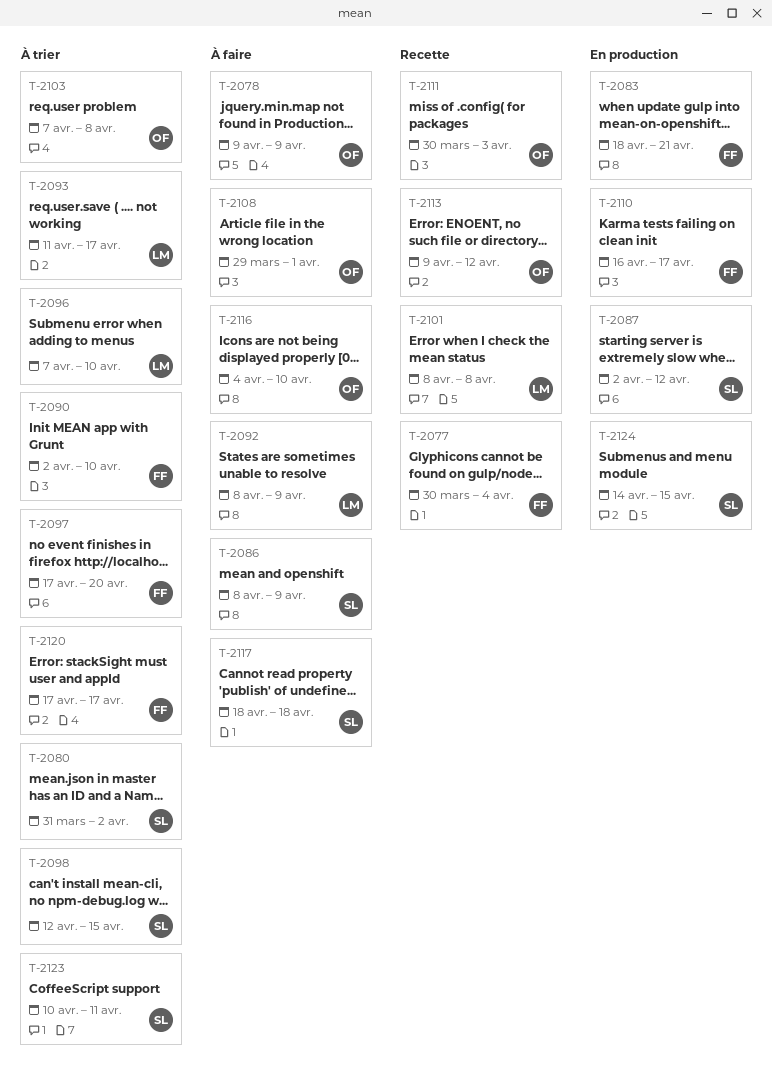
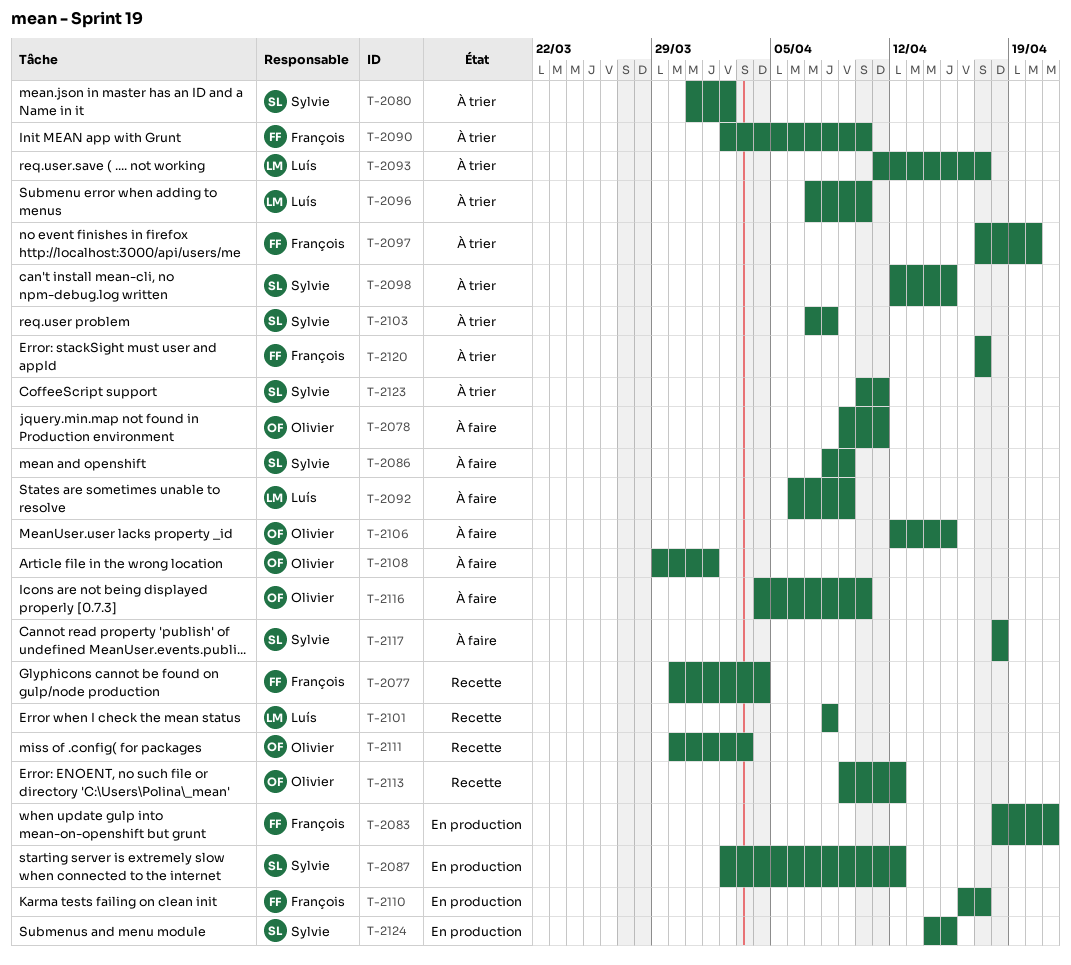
T-2078, due: Apr 9 -> Apr 11
T-2092, start: Apr 8 -> Apr 6
T-2103, owner: Olivier -> Sylvie
T-2106: none -> present

